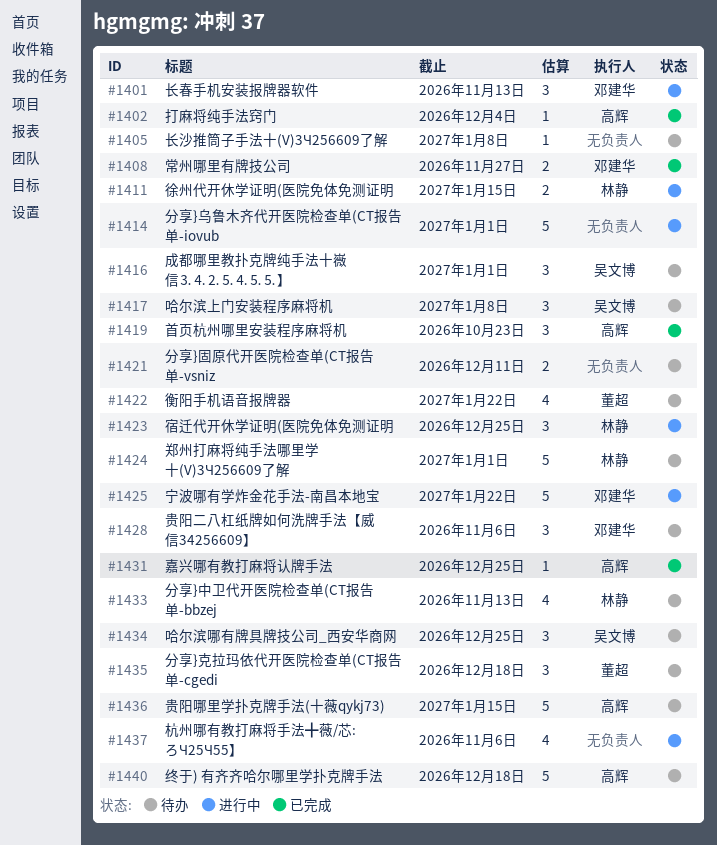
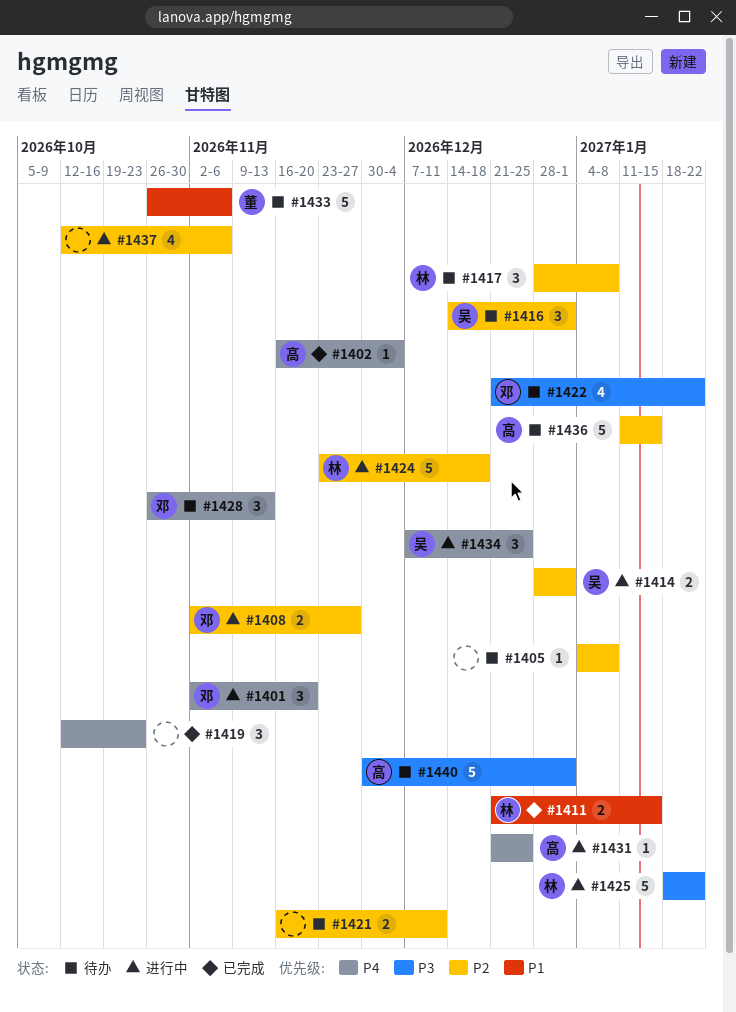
#1401, due: Nov 13 -> Nov 20
#1408, status: 已完成 -> 进行中
#1411, status: 进行中 -> 已完成
#1414, owner: none -> 吴文博
#1414, estimate: 5 -> 2
#1417, owner: 吴文博 -> 林静
#1419, owner: 高辉 -> none
#1422, owner: 董超 -> 邓建华
#1423: present -> none
#1424, status: 待办 -> 进行中
#1424, due: Jan 1 -> Dec 18
#1425, owner: 邓建华 -> 林静
#1428, due: Nov 6 -> Nov 13
#1431, status: 已完成 -> 进行中
#1433, owner: 林静 -> 董超
#1433, estimate: 4 -> 5
#1433, due: Nov 13 -> Nov 6
#1434, status: 待办 -> 进行中
#1435: present -> none
#1440, due: Dec 18 -> Jan 1

